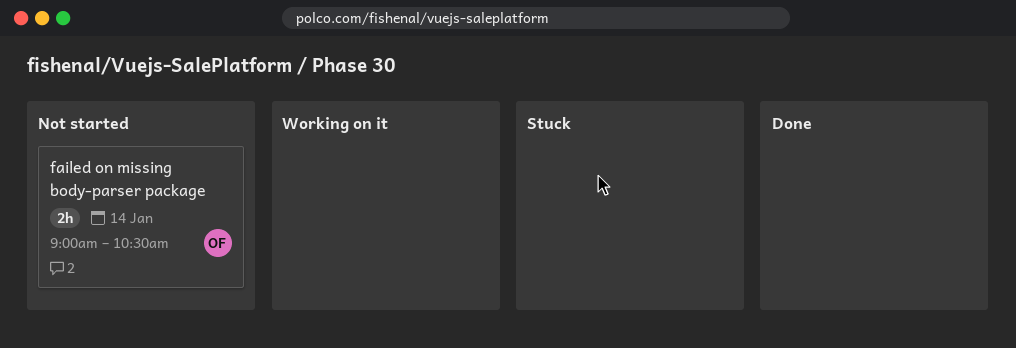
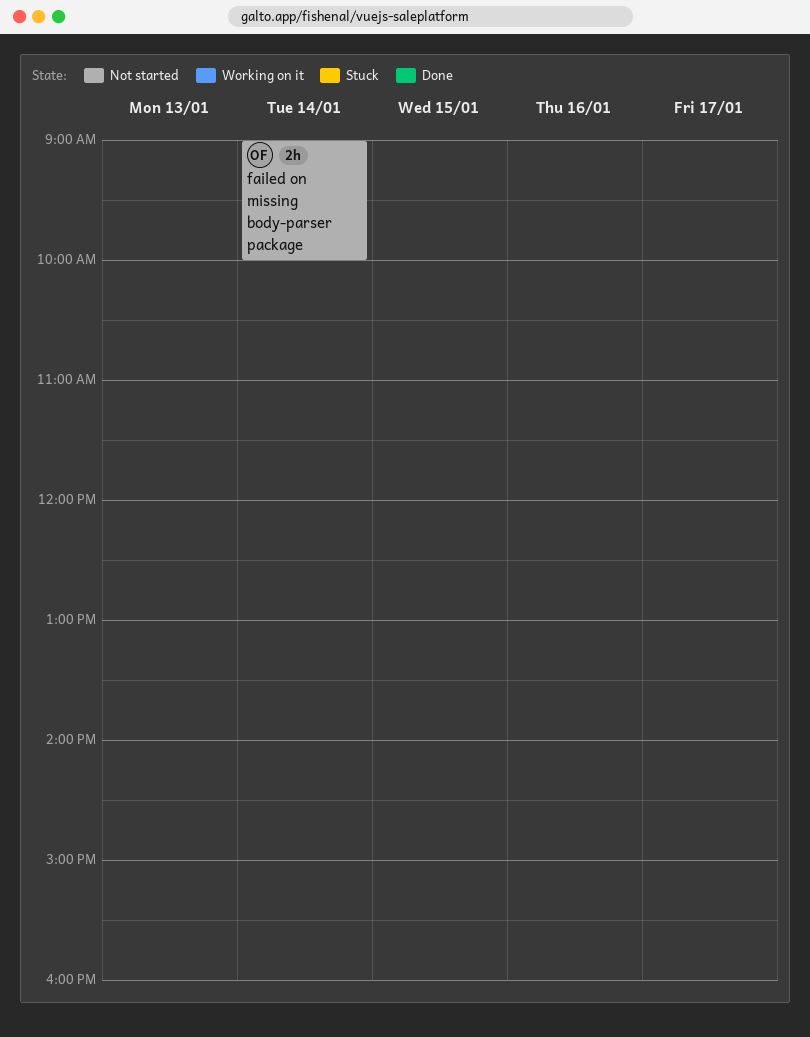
failed on missing body-parser package, ends: 10:30 -> 10:00

